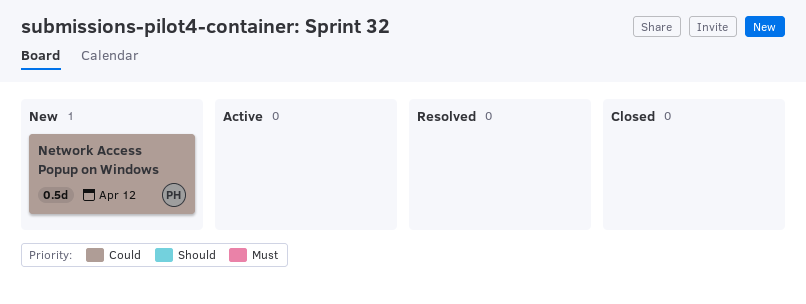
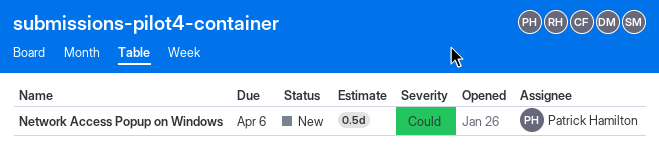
Network Access Popup on Windows, due: Apr 12 -> Apr 6

